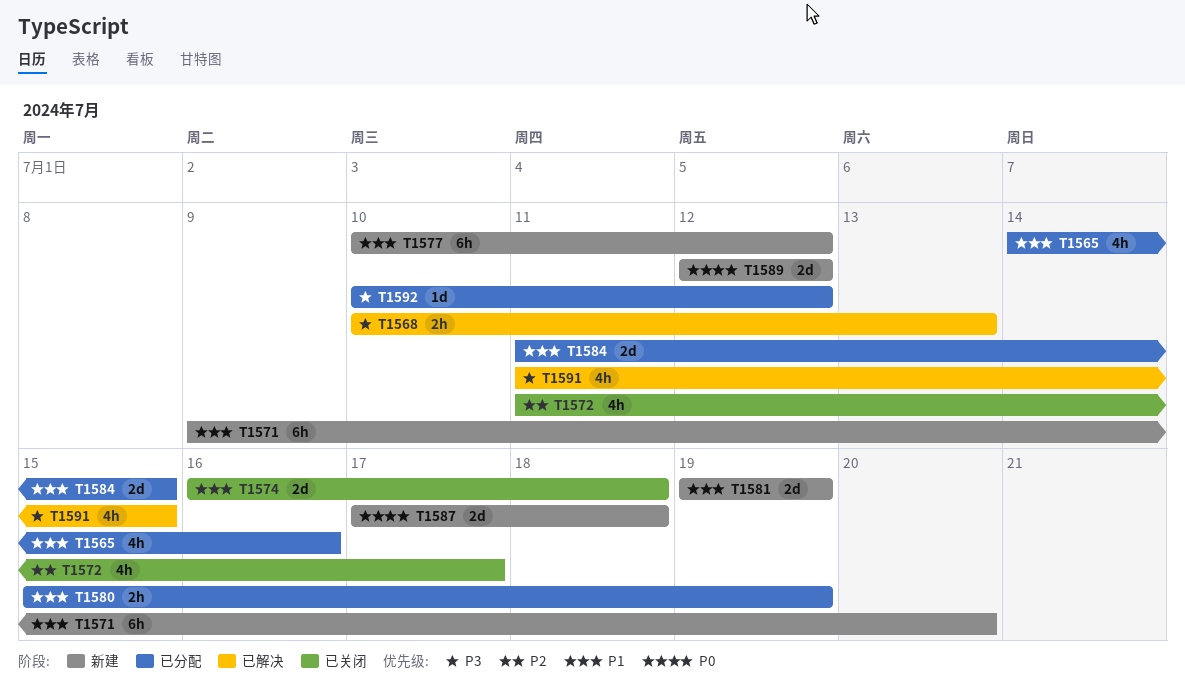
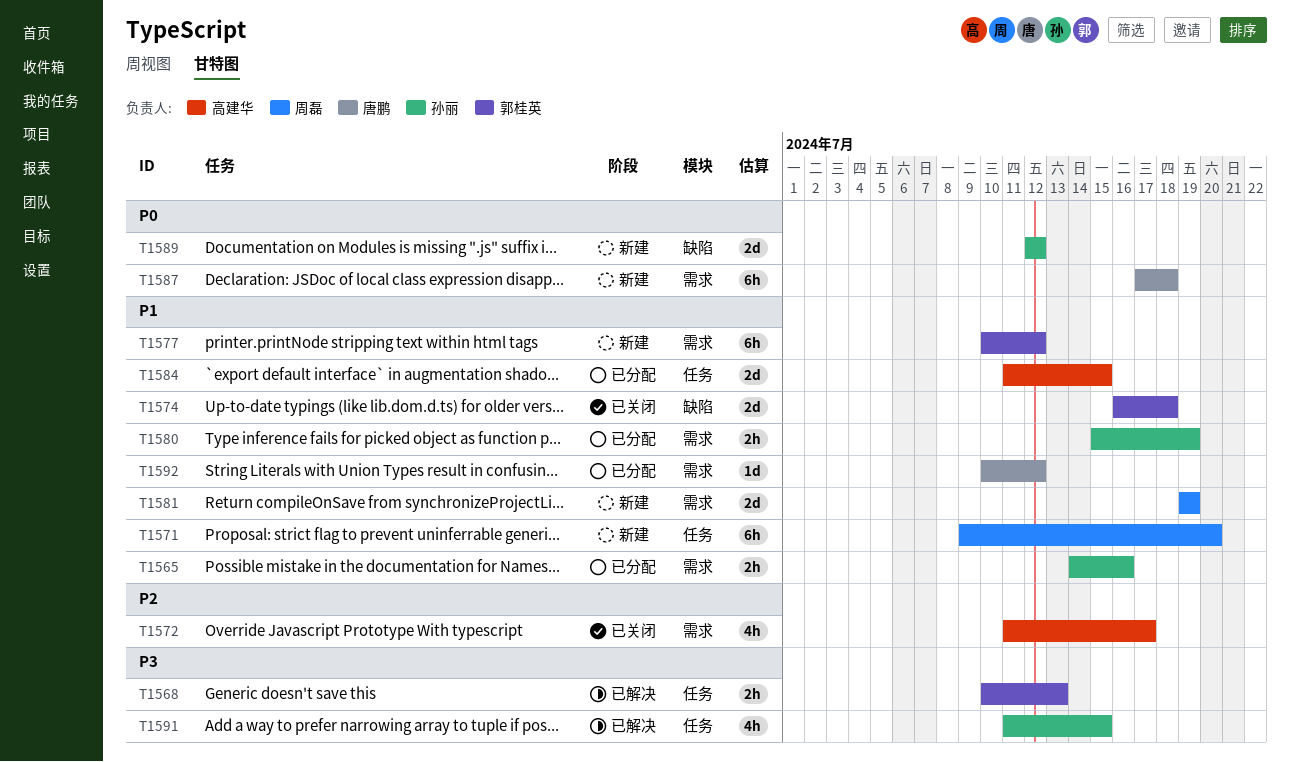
T1565, estimate: 4h -> 2h
T1587, estimate: 2d -> 6h
T1592, priority: P3 -> P1

